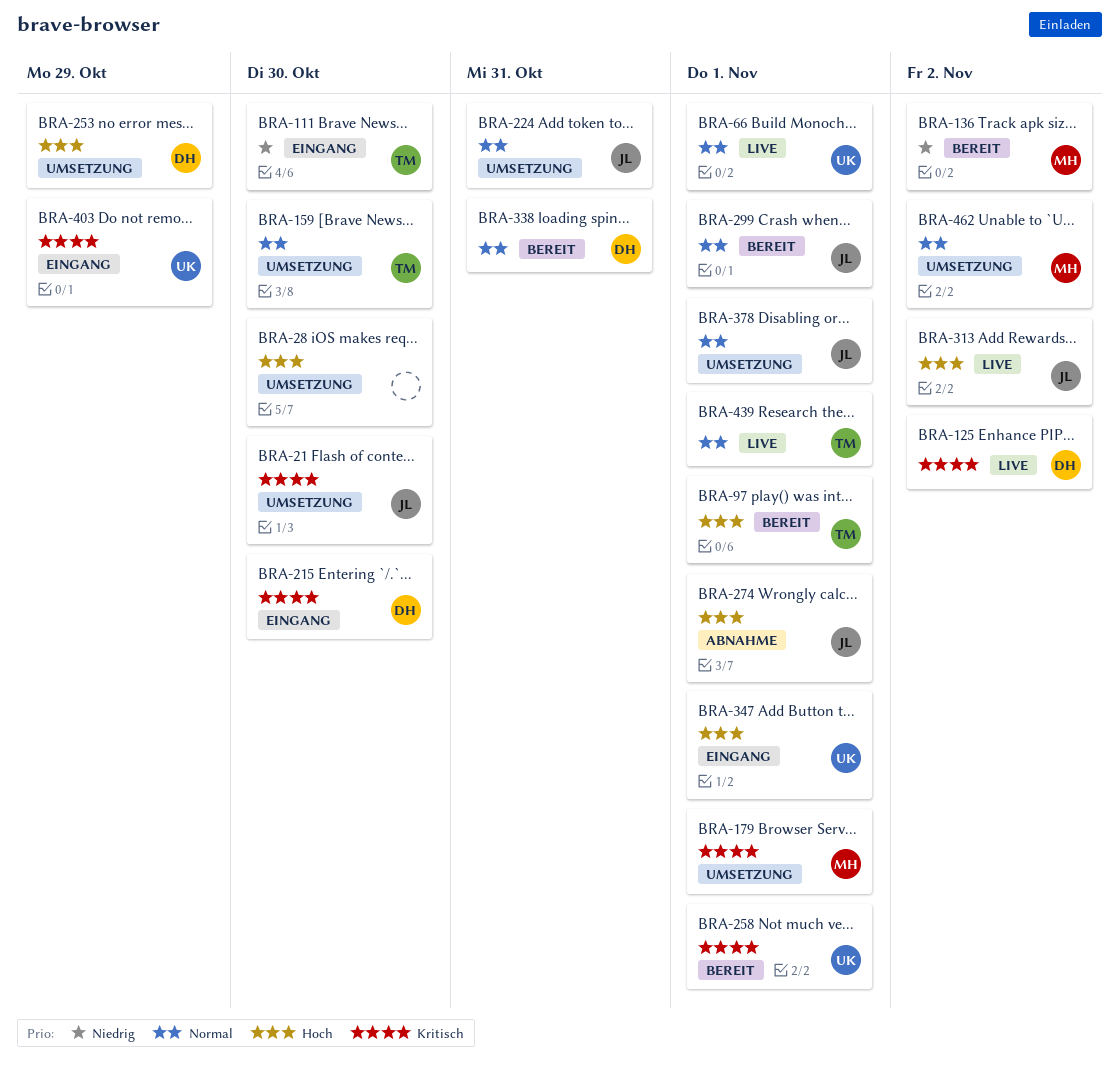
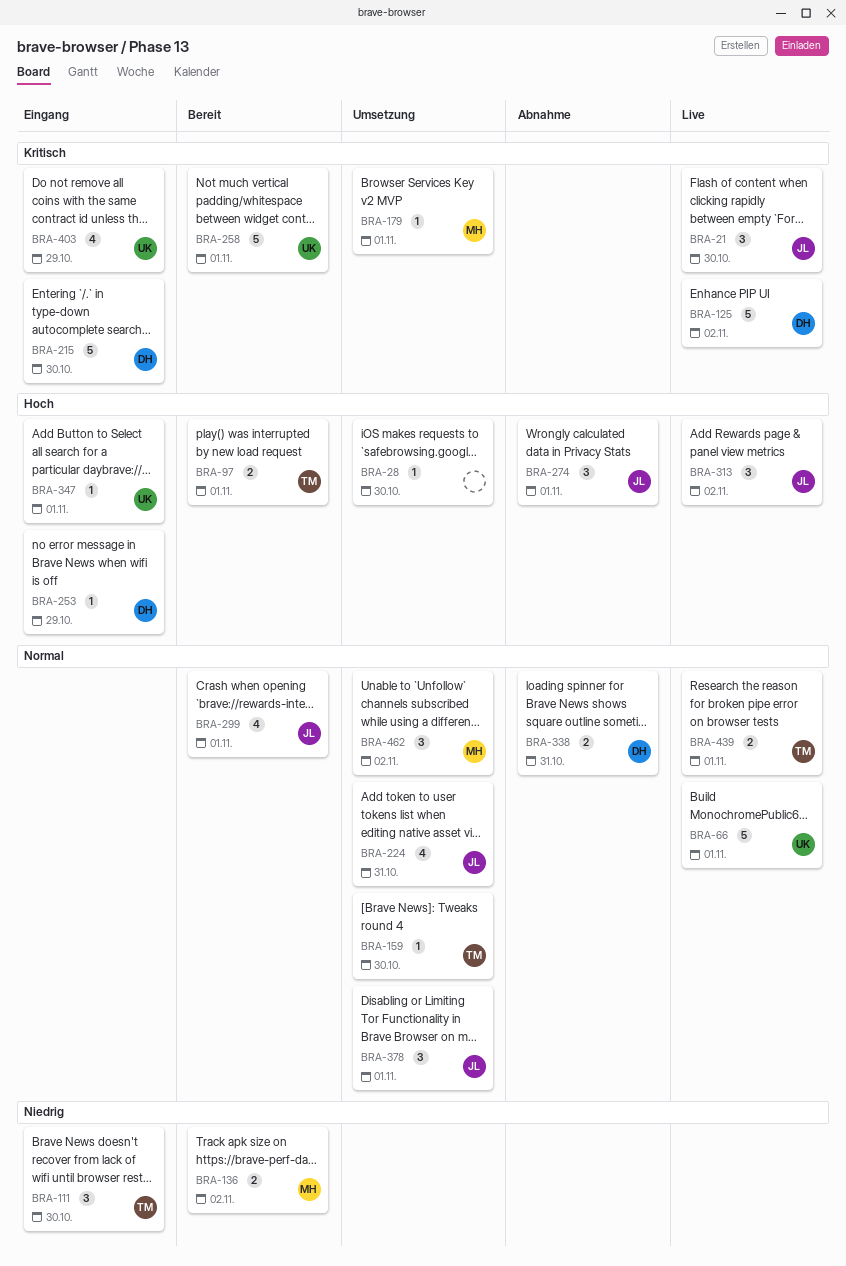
BRA-21, status: Umsetzung -> Live
BRA-253, status: Umsetzung -> Eingang
BRA-338, status: Bereit -> Abnahme

